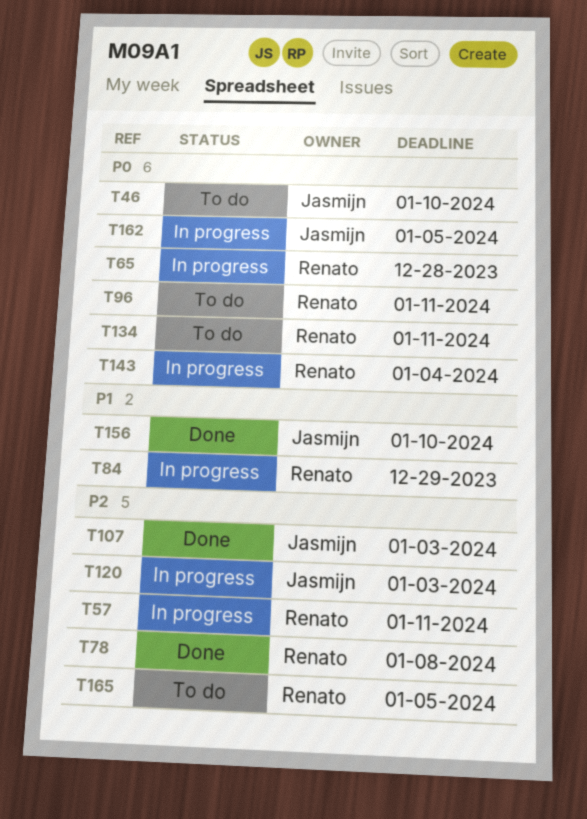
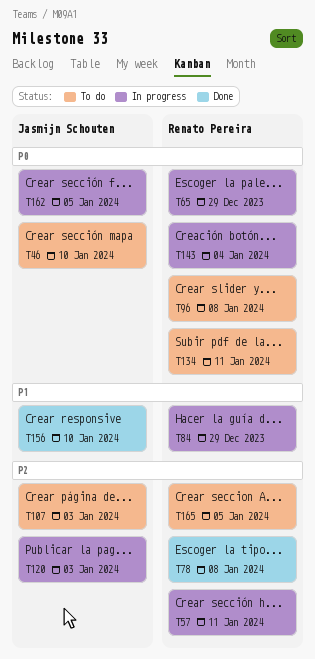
T65, due: Dec 28 -> Dec 29
T96, due: Jan 11 -> Jan 8
T107, status: Done -> To do

